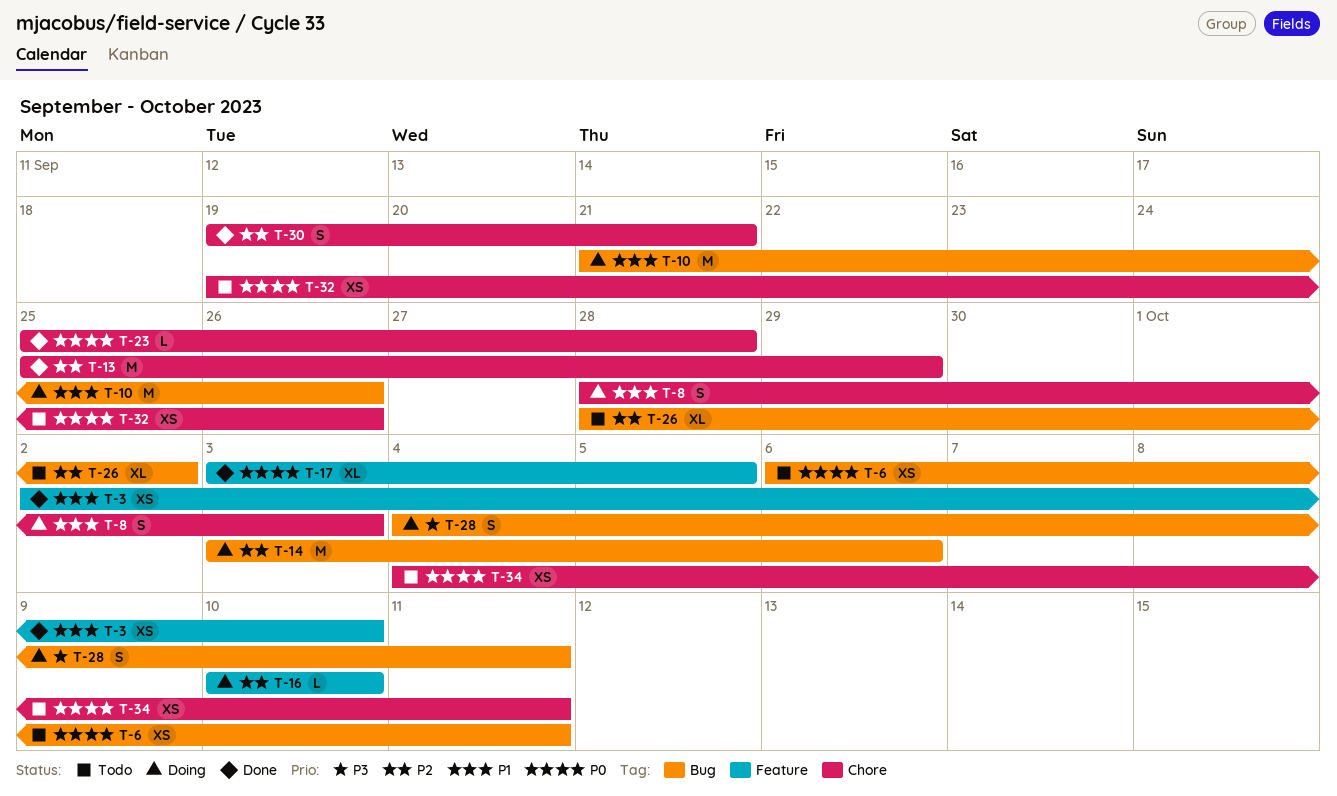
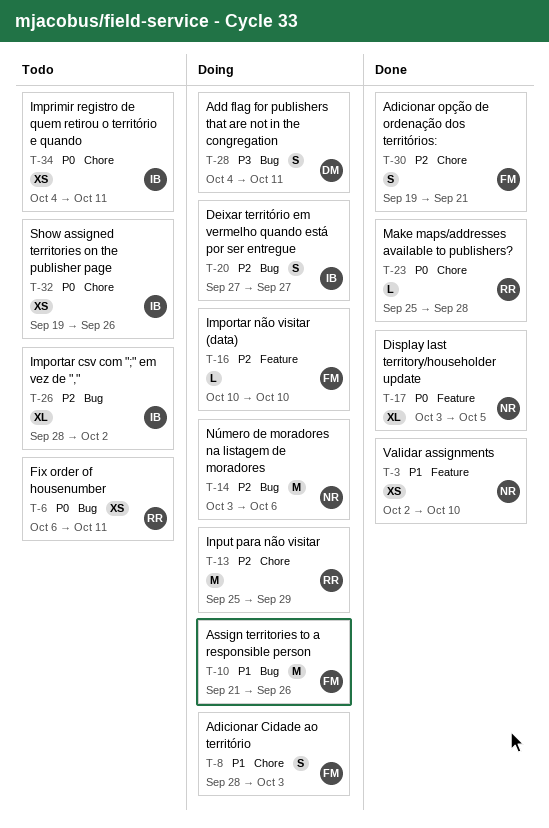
T-13, status: Done -> Doing
T-20: none -> present

